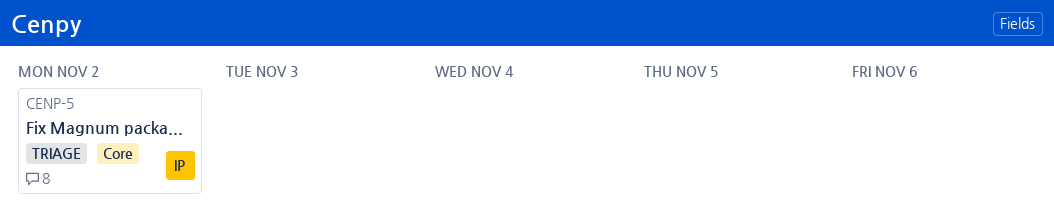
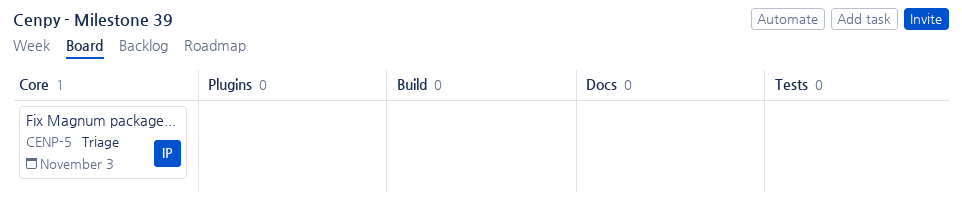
CENP-5, due: Nov 2 -> Nov 3

